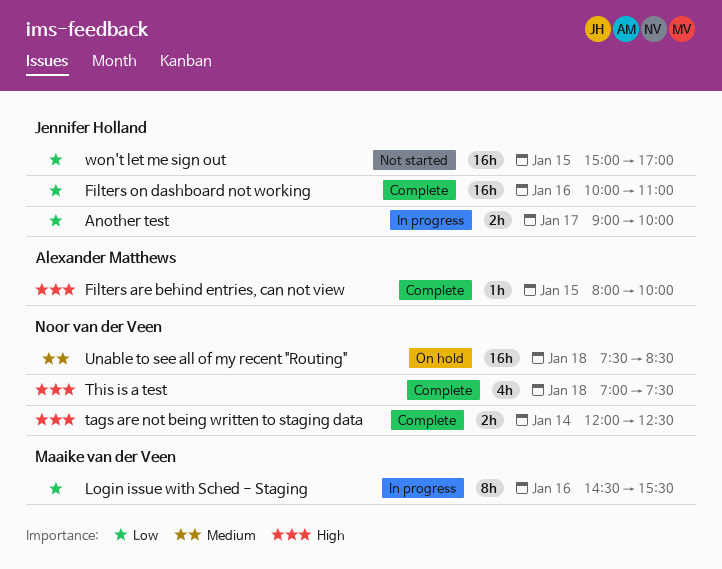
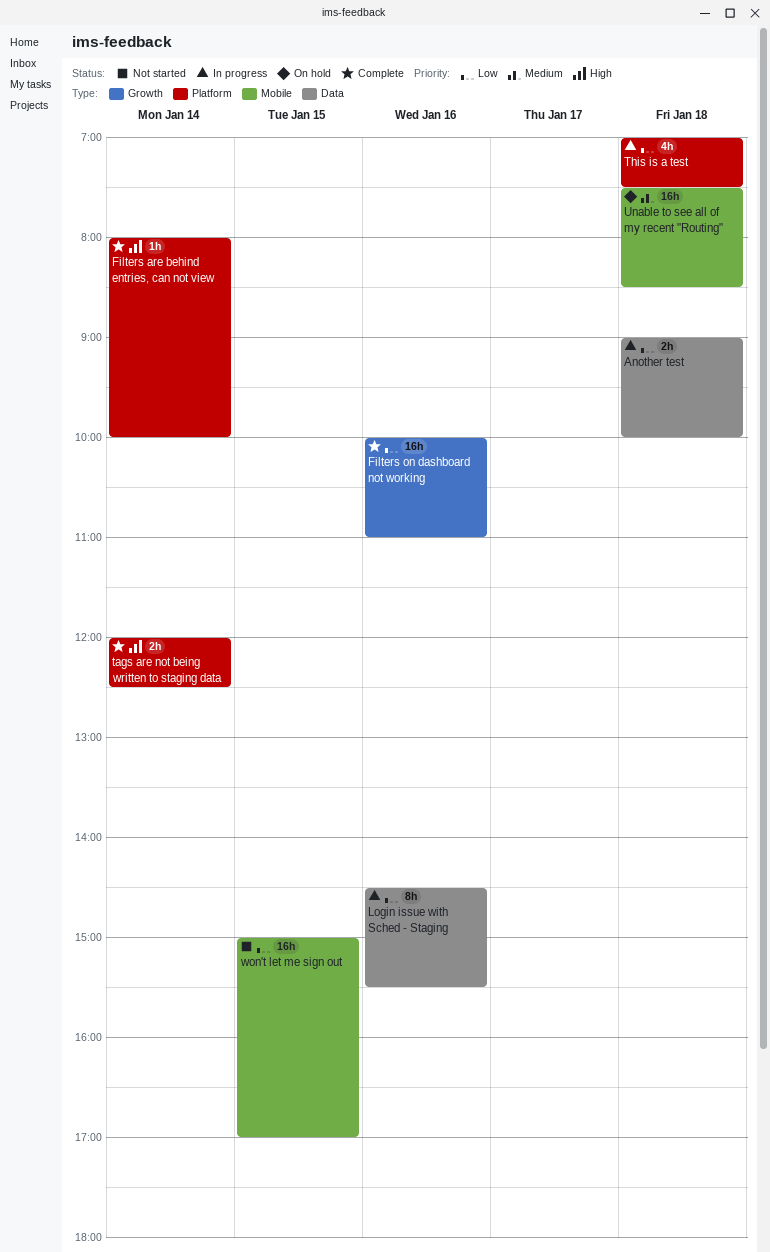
Another test, day: Jan 17 -> Jan 18
Filters are behind entries, can not view, day: Jan 15 -> Jan 14
This is a test, status: Complete -> In progress
This is a test, priority: High -> Low

